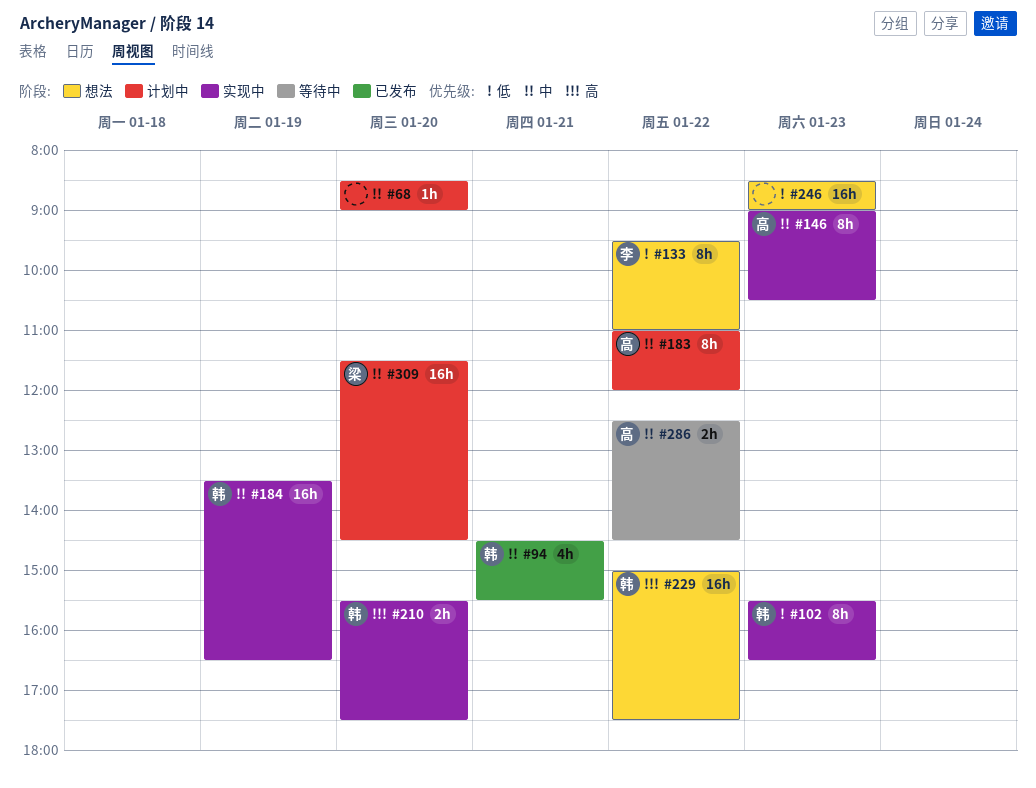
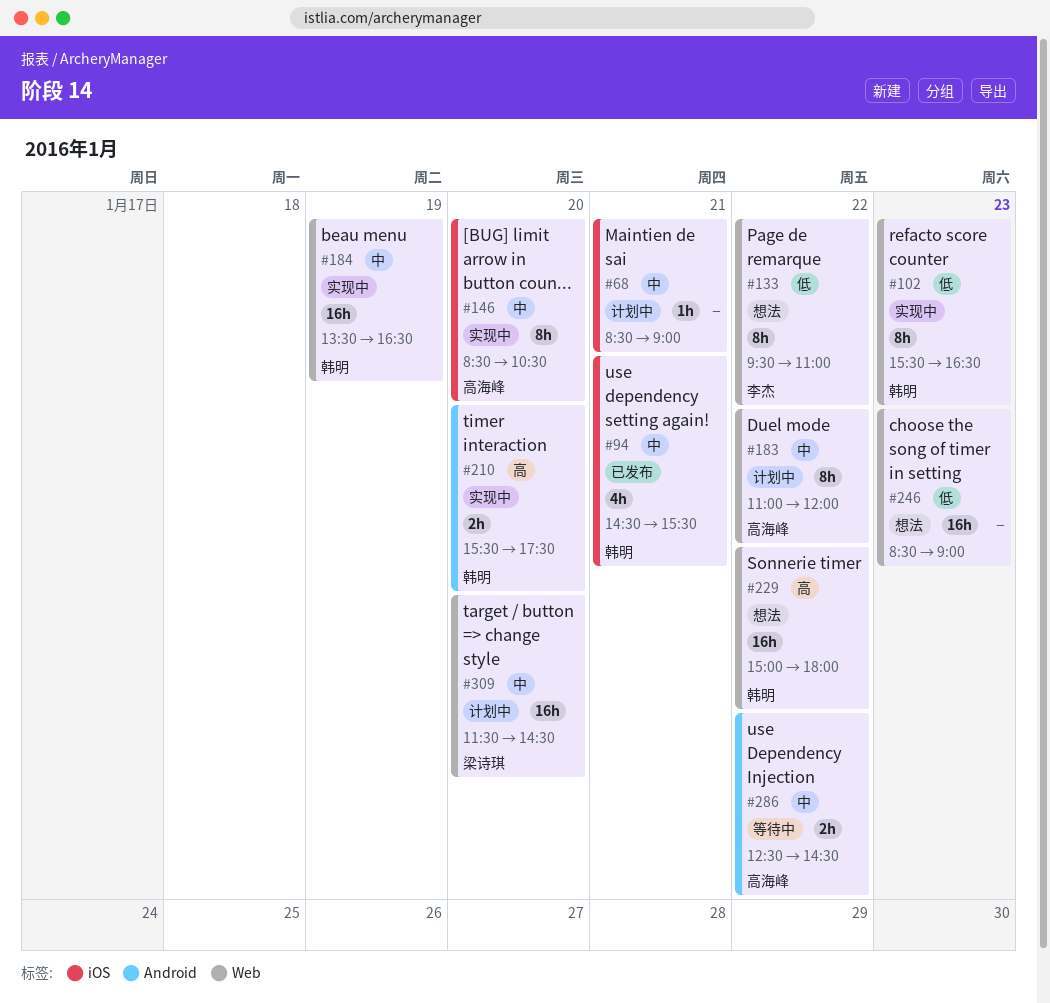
#68, day: Jan 20 -> Jan 21
#146, day: Jan 23 -> Jan 20
#146, begins: 09:00 -> 08:30
#229, ends: 17:30 -> 18:00

